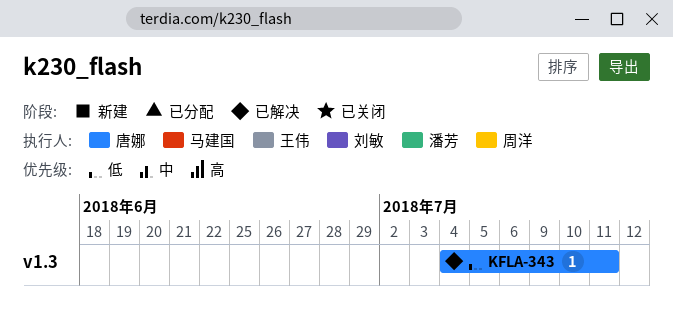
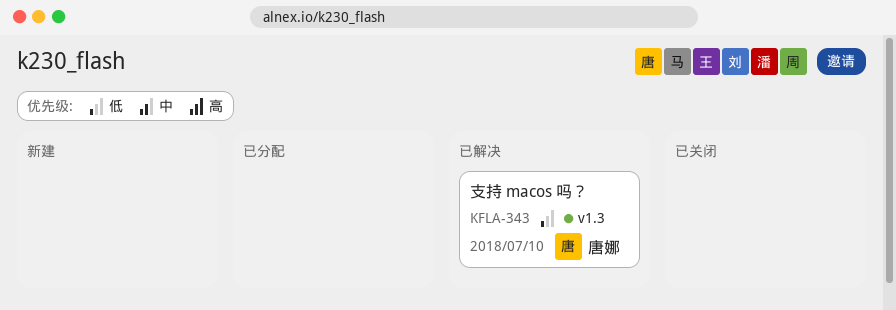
KFLA-343, due: Jul 11 -> Jul 10

